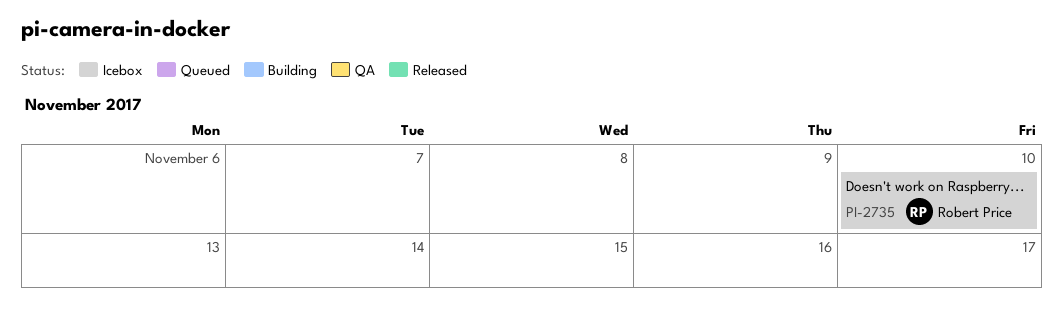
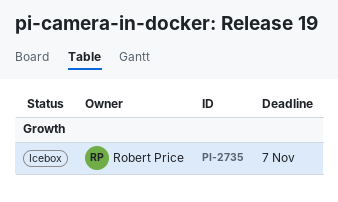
PI-2735, due: Nov 10 -> Nov 7

